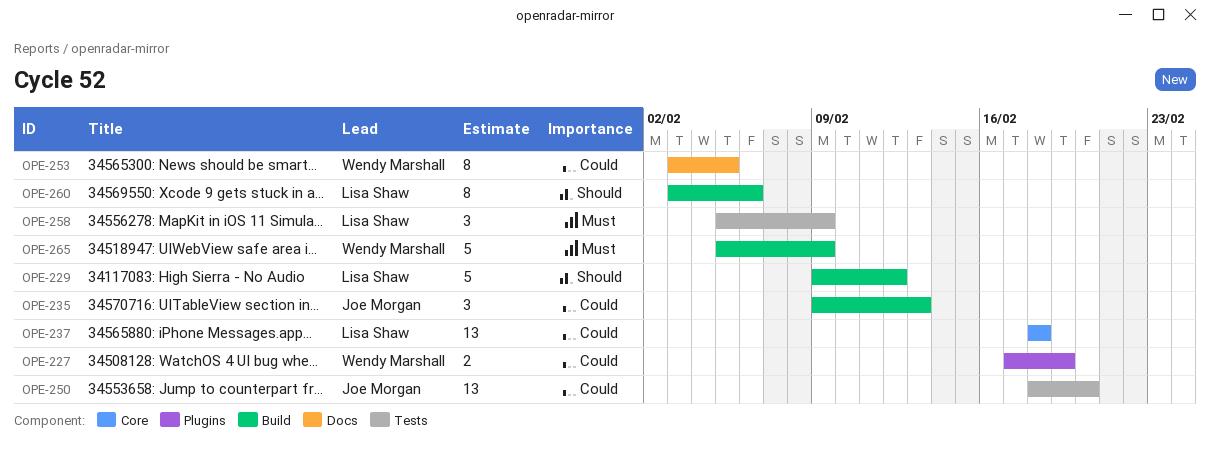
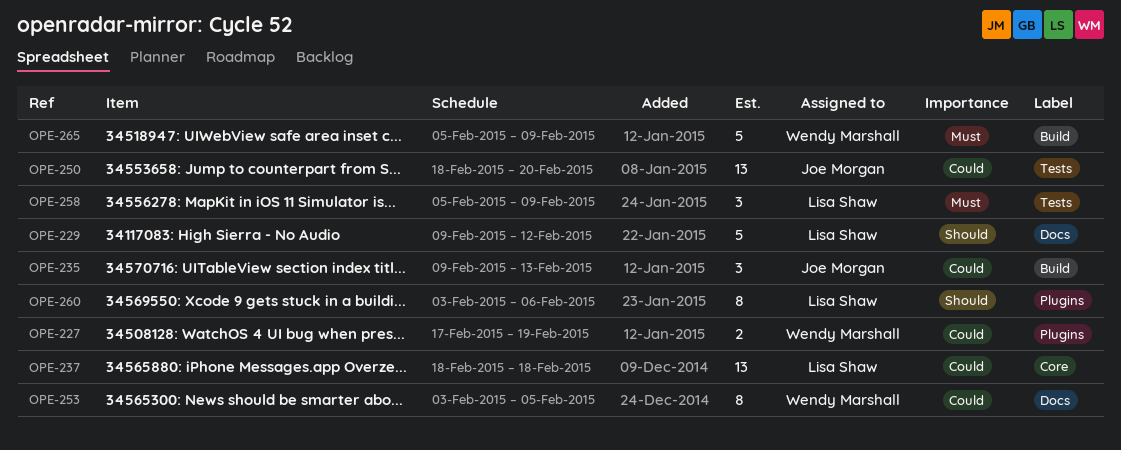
OPE-229, label: Build -> Docs
OPE-260, label: Build -> Plugins

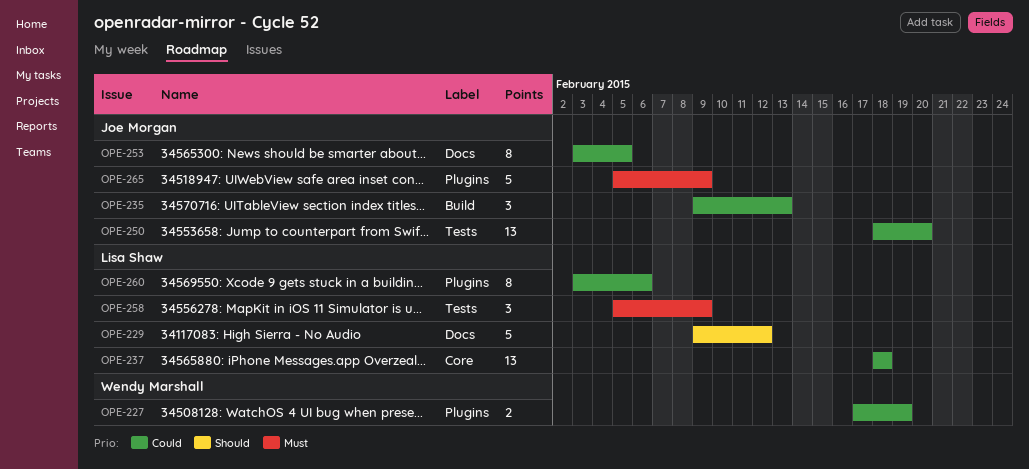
OPE-253, owner: Wendy Marshall -> Joe Morgan
OPE-260, priority: Should -> Could
OPE-265, owner: Wendy Marshall -> Joe Morgan
OPE-265, label: Build -> Plugins

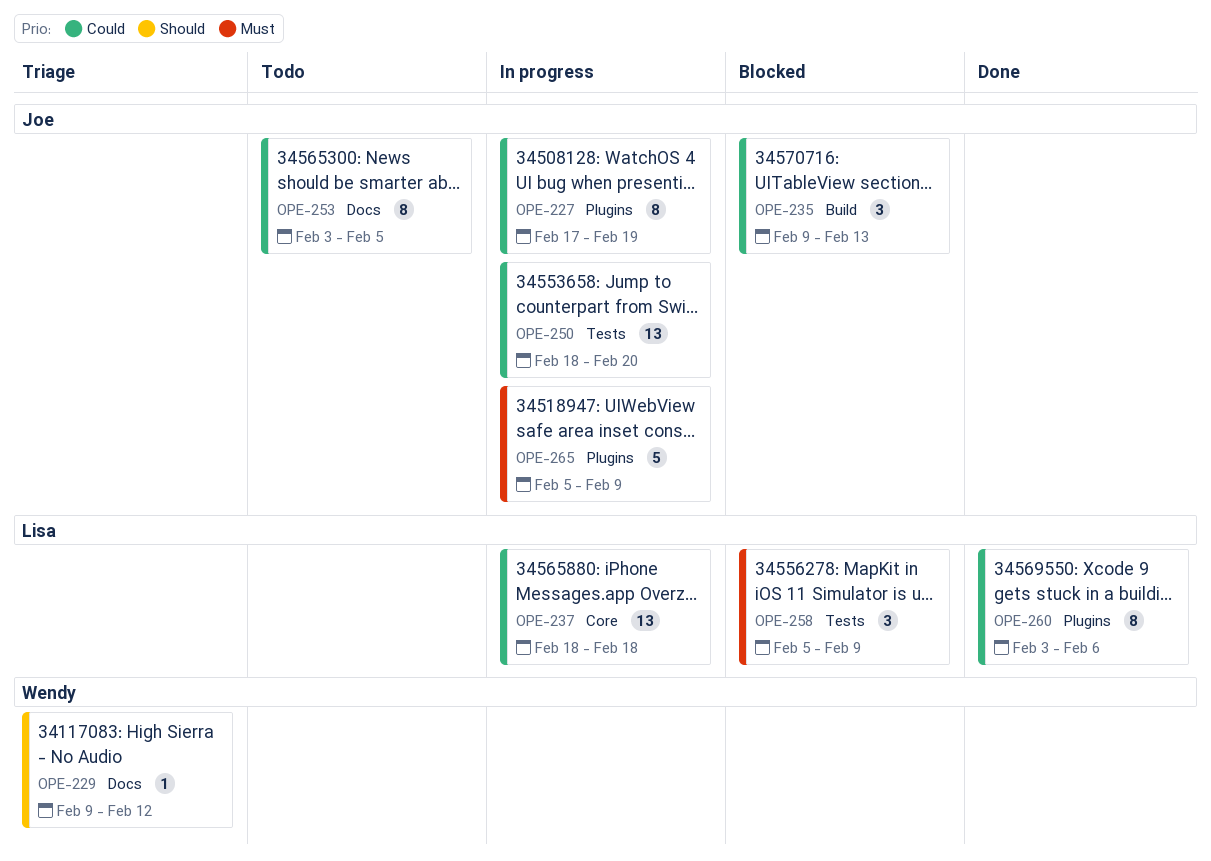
OPE-227, owner: Wendy Marshall -> Joe Morgan
OPE-227, estimate: 2 -> 8
OPE-229, owner: Lisa Shaw -> Wendy Marshall
OPE-229, estimate: 5 -> 1

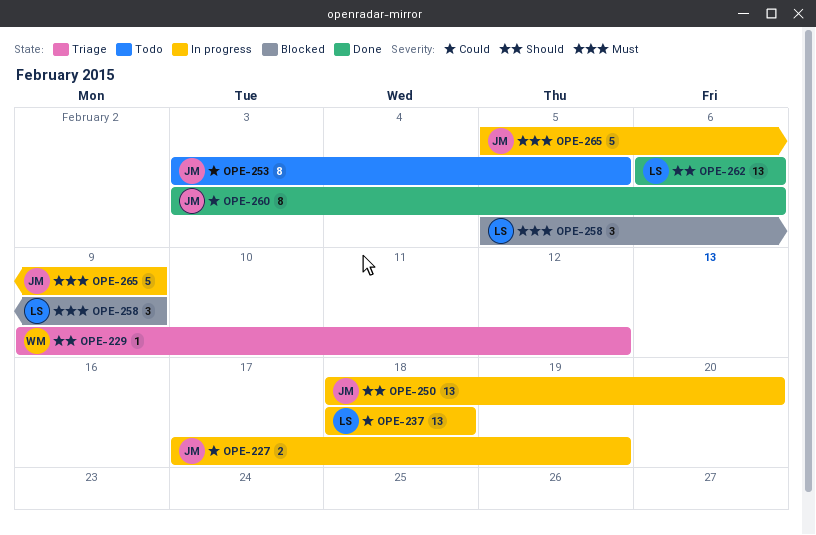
OPE-227, estimate: 8 -> 2
OPE-235: present -> none
OPE-250, priority: Could -> Should
OPE-260, owner: Lisa -> Joe
OPE-262: none -> present

